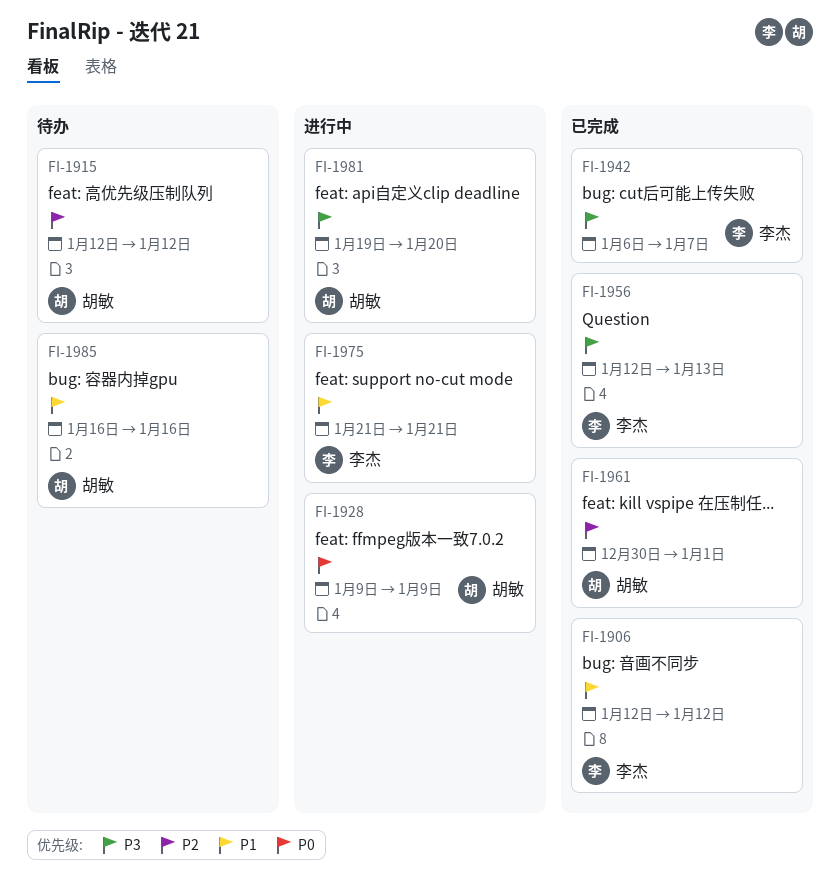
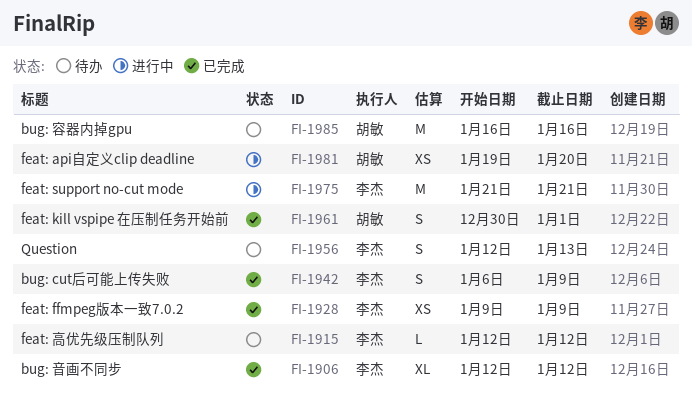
FI-1915, owner: 胡敏 -> 李杰
FI-1928, status: 进行中 -> 已完成
FI-1928, owner: 胡敏 -> 李杰
FI-1942, due: Jan 7 -> Jan 9
FI-1956, status: 已完成 -> 待办

